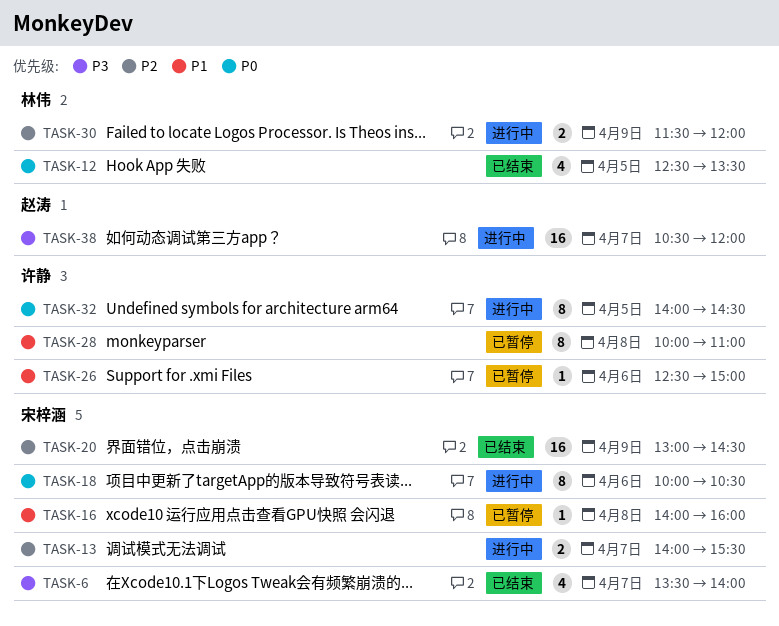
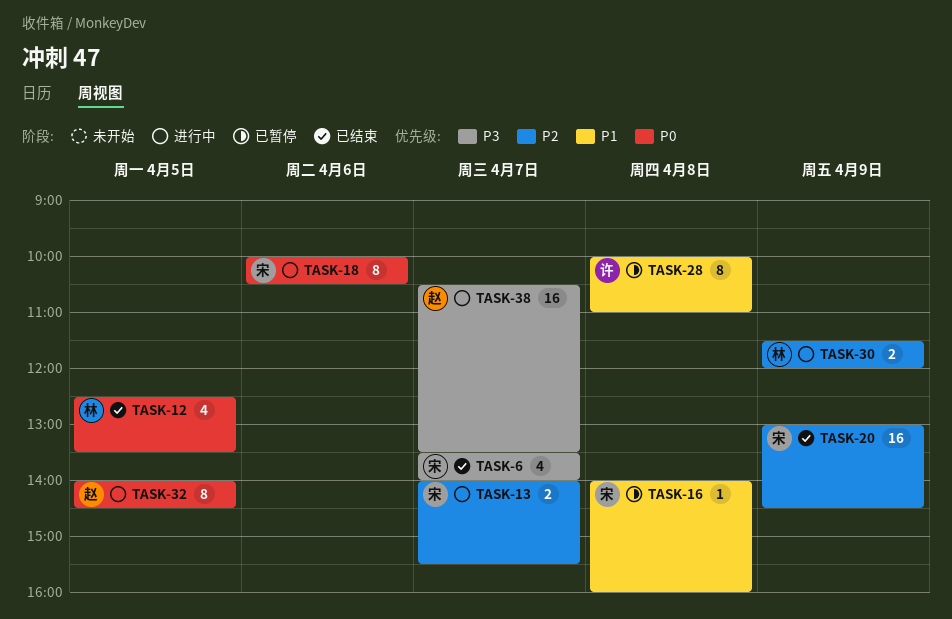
TASK-26: present -> none
TASK-32, owner: 许静 -> 赵涛
TASK-38, ends: 12:00 -> 13:30

